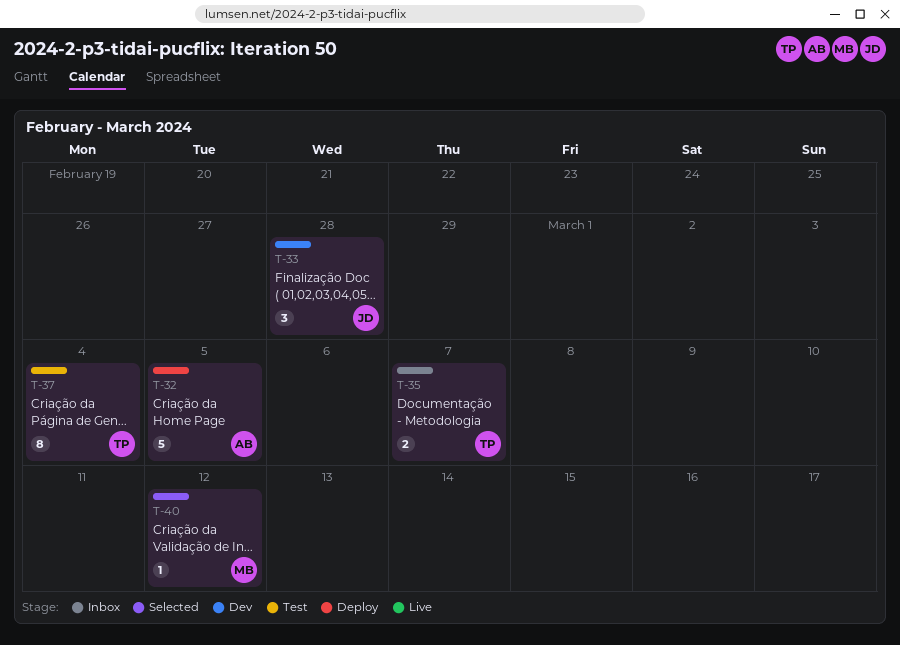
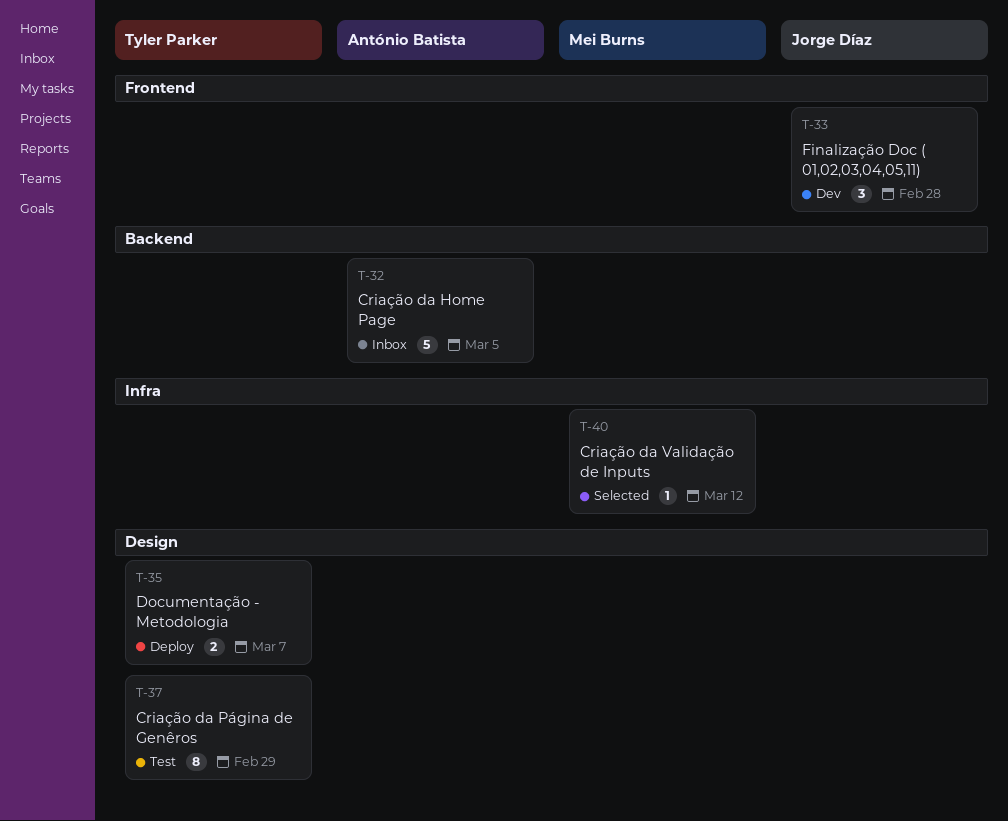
T-32, status: Deploy -> Inbox
T-35, status: Inbox -> Deploy
T-37, due: Mar 4 -> Feb 29

